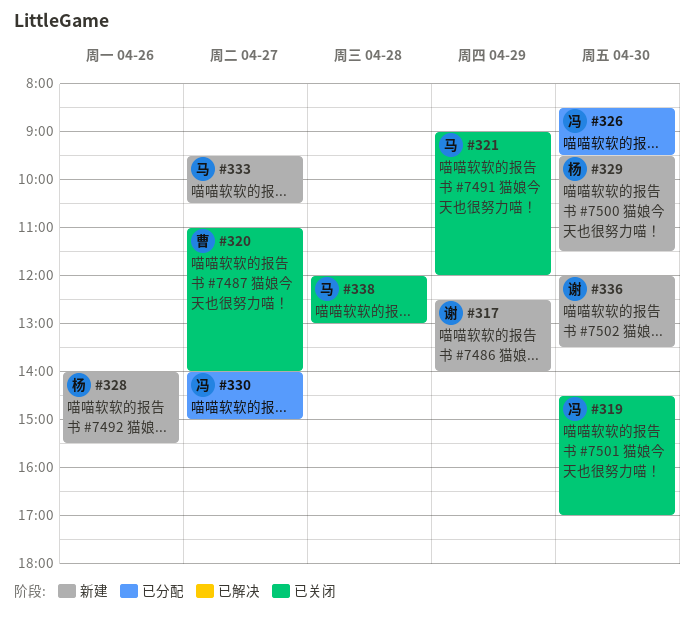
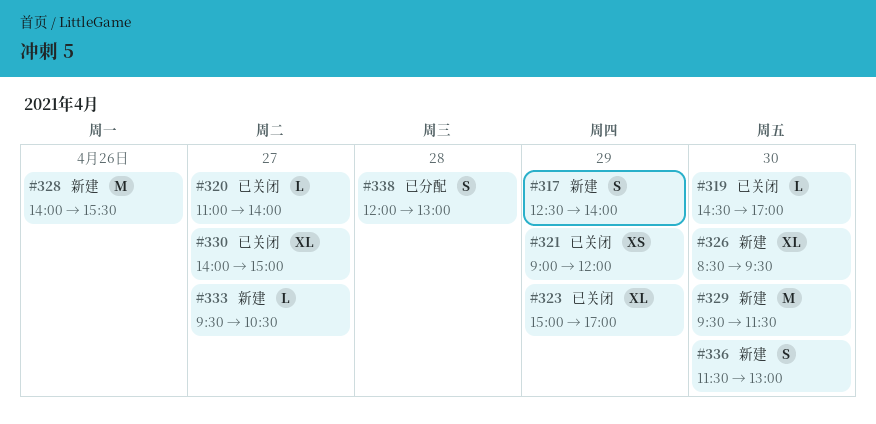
#323: none -> present
#326, status: 已分配 -> 新建
#330, status: 已分配 -> 已关闭
#336, begins: 12:00 -> 11:30
#336, ends: 13:30 -> 13:00
#338, status: 已关闭 -> 已分配

